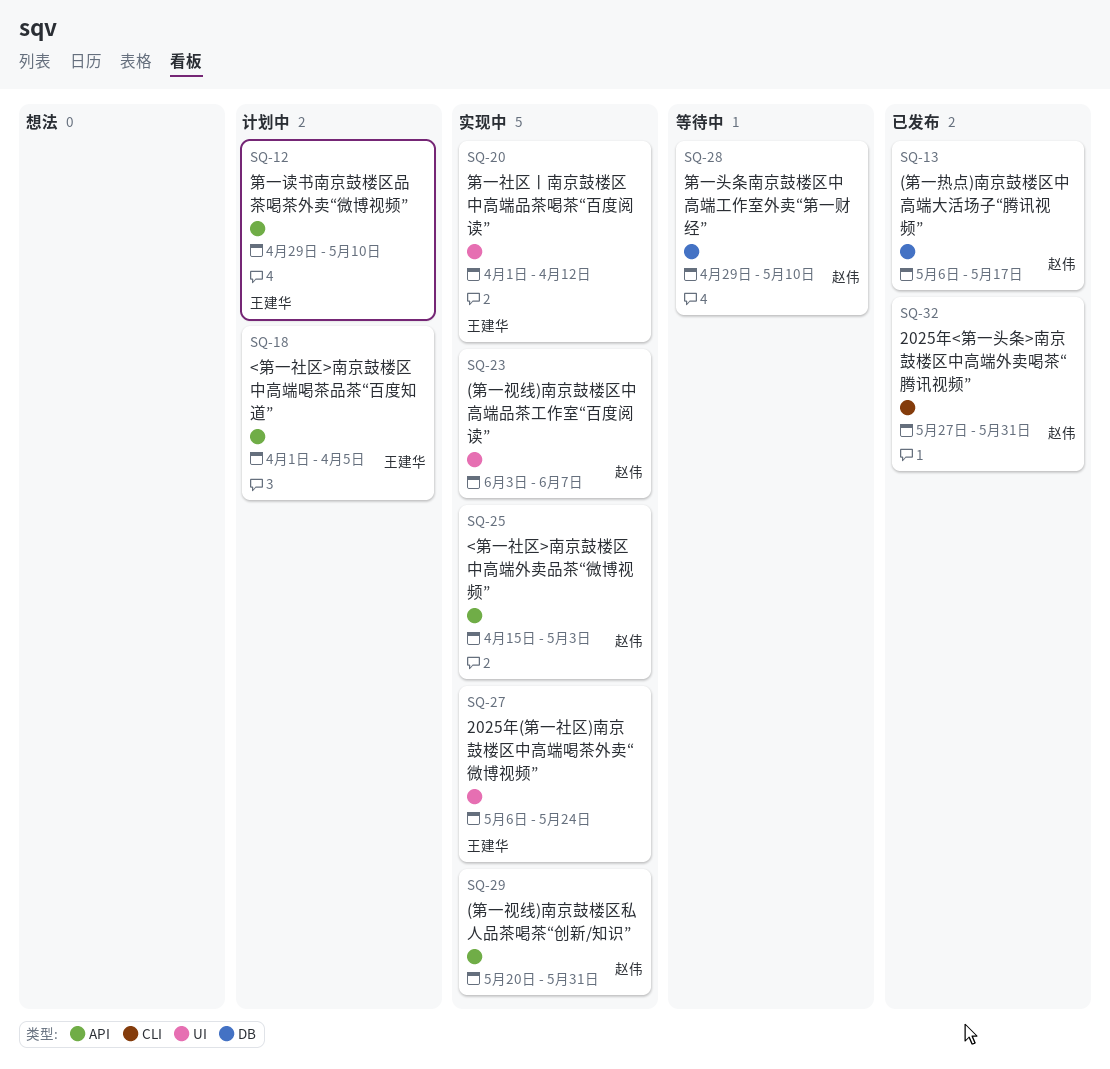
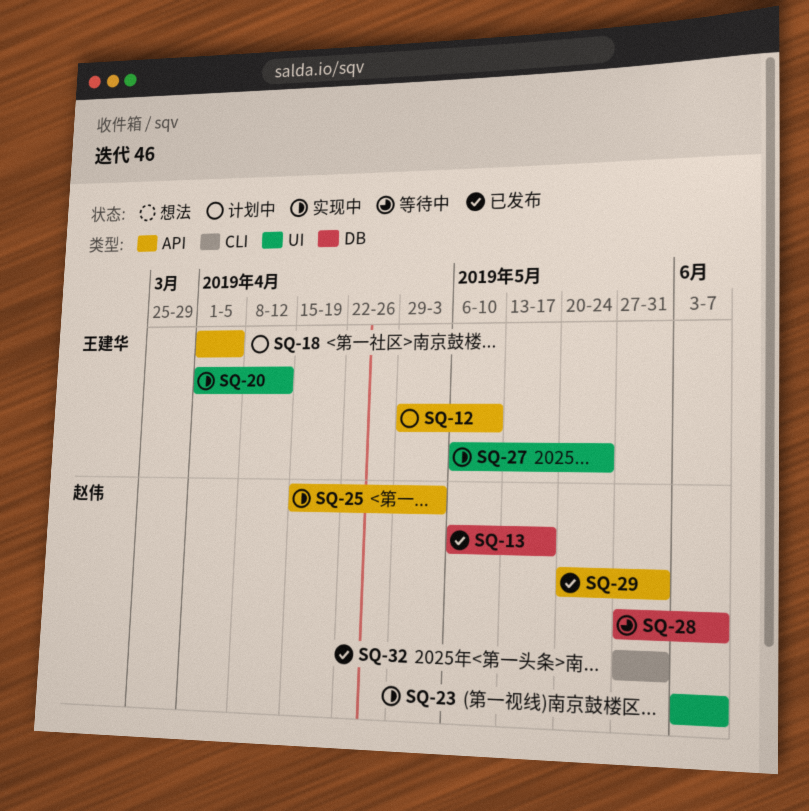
SQ-28, start: Apr 29 -> May 27
SQ-28, due: May 10 -> Jun 7
SQ-29, status: 实现中 -> 已发布

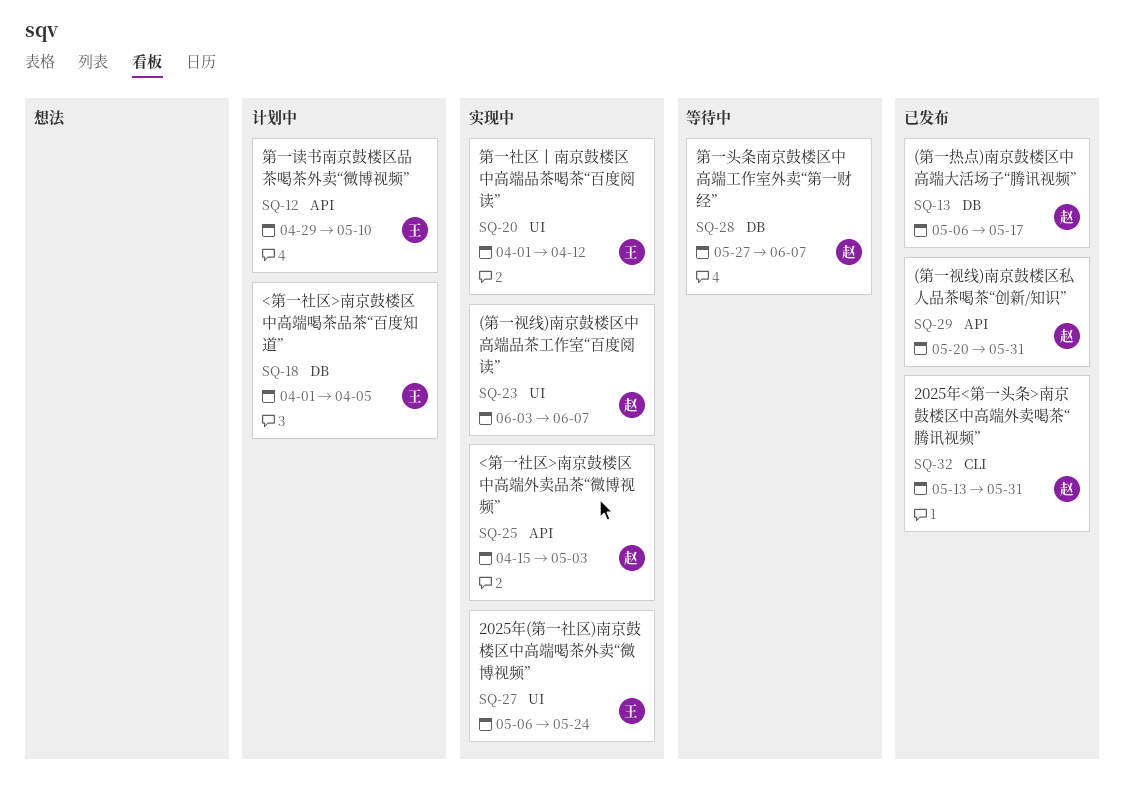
SQ-18, label: API -> DB
SQ-32, start: May 27 -> May 13

